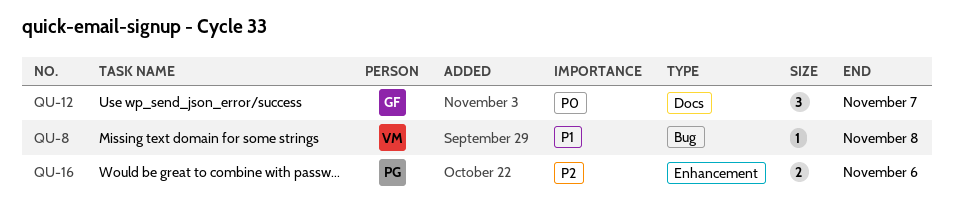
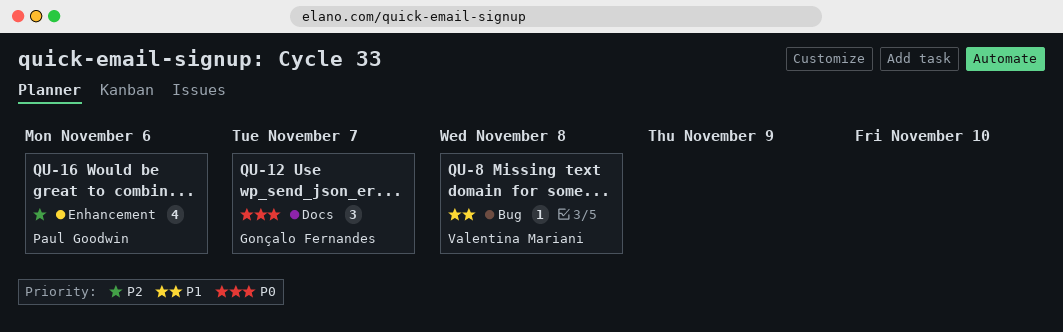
QU-16, estimate: 2 -> 4

